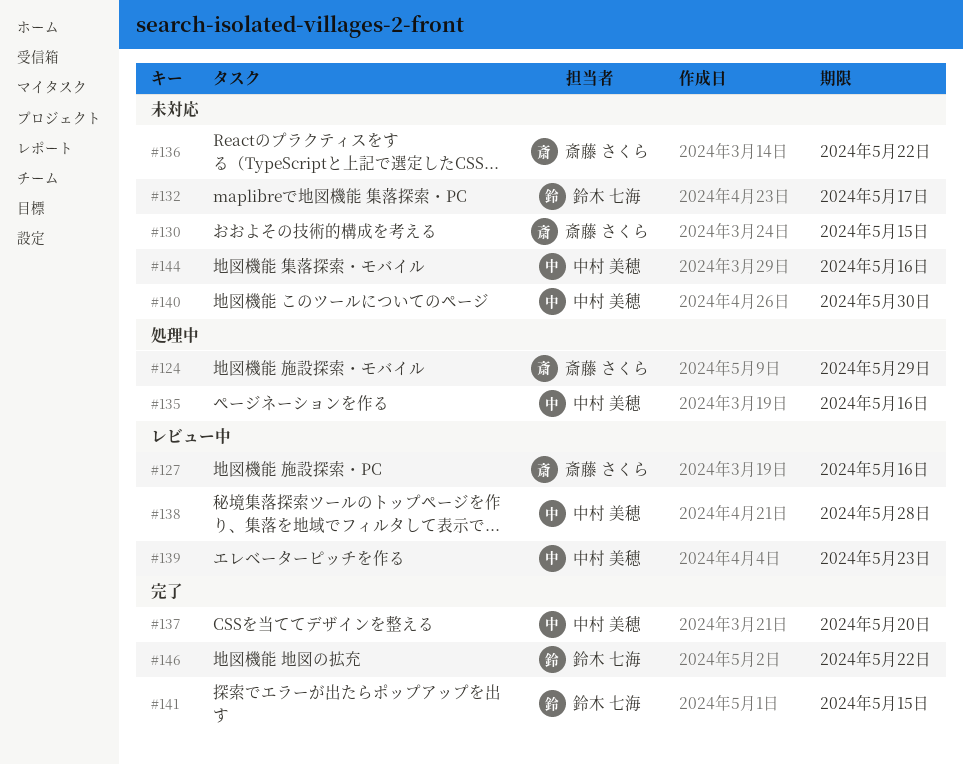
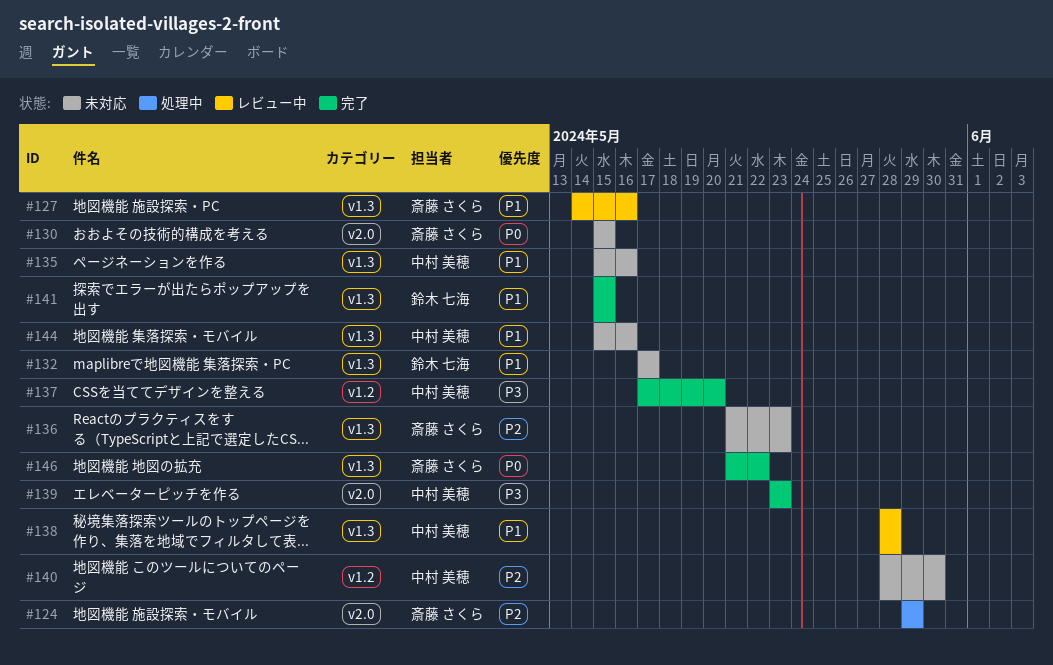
#135, status: 処理中 -> 未対応
#136, due: May 22 -> May 23
#139, status: レビュー中 -> 完了
#146, owner: 鈴木 七海 -> 斎藤 さくら

